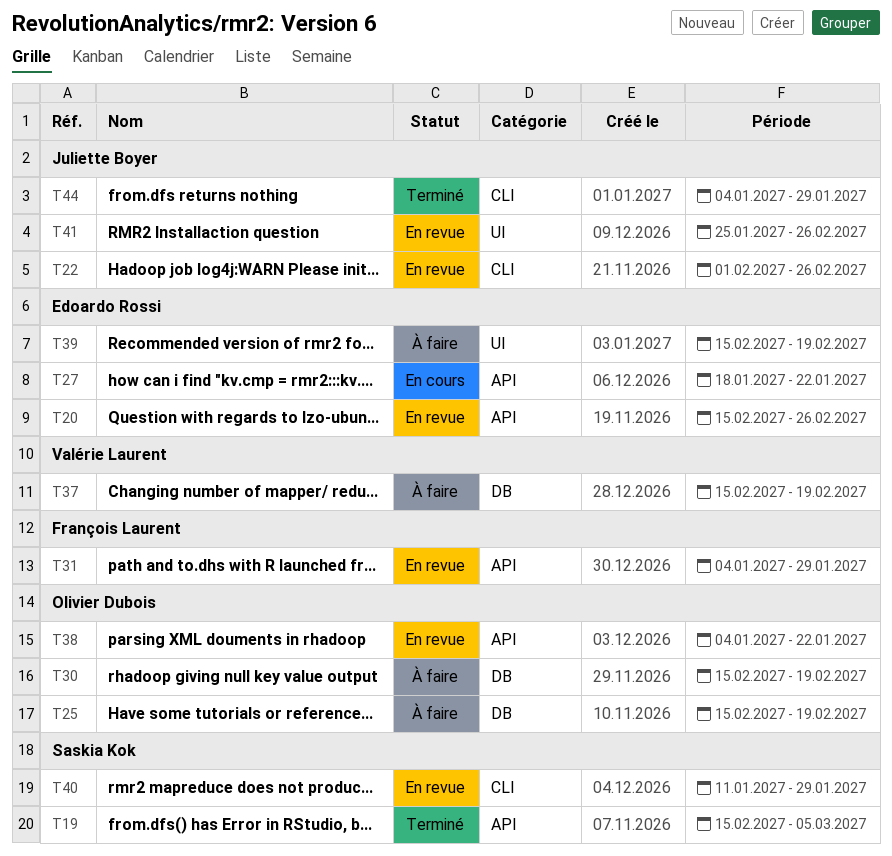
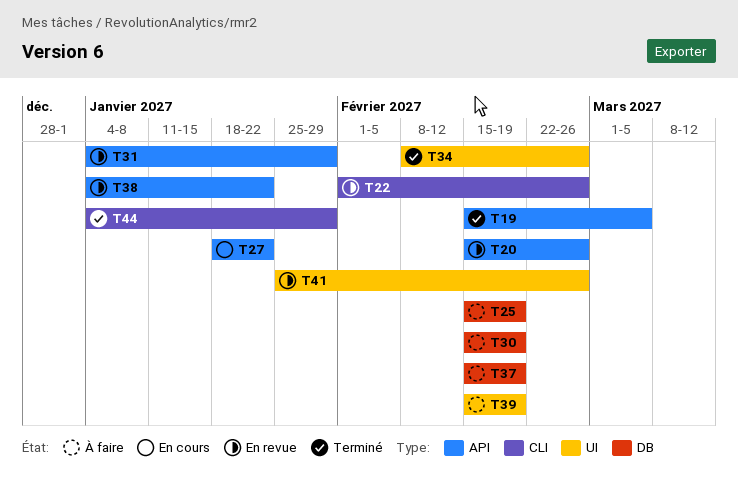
T34: none -> present
T40: present -> none

